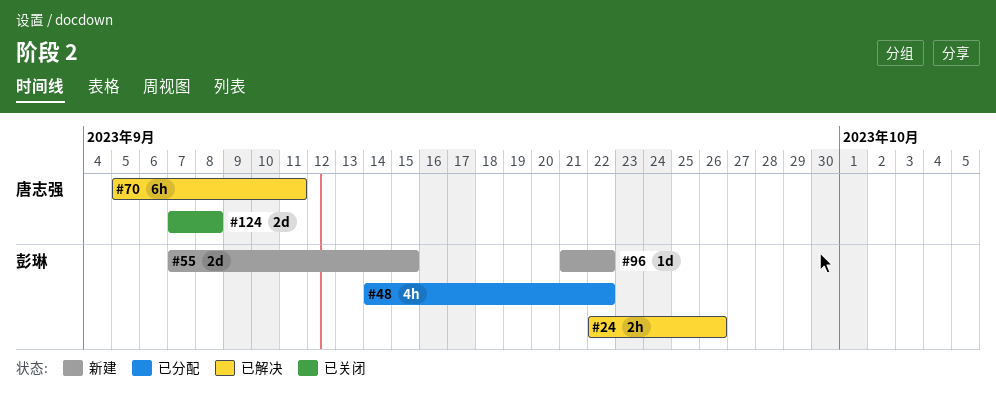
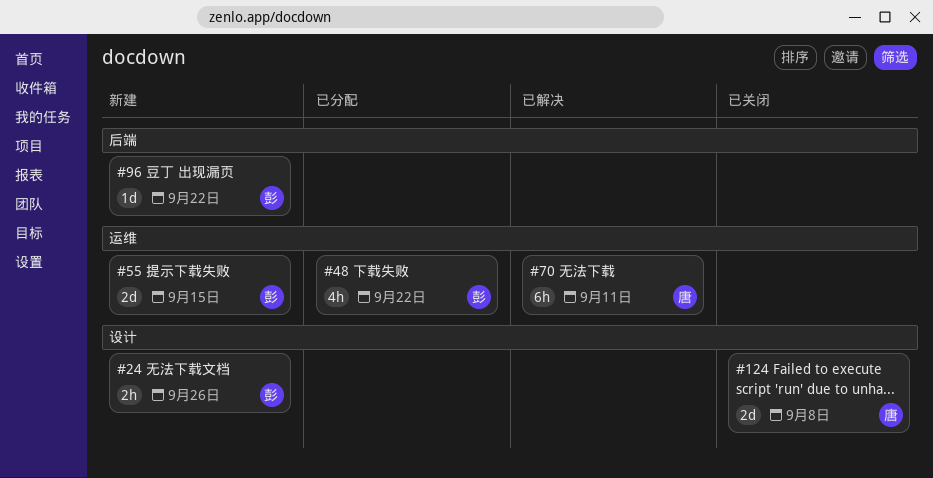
#24, status: 已解决 -> 新建

